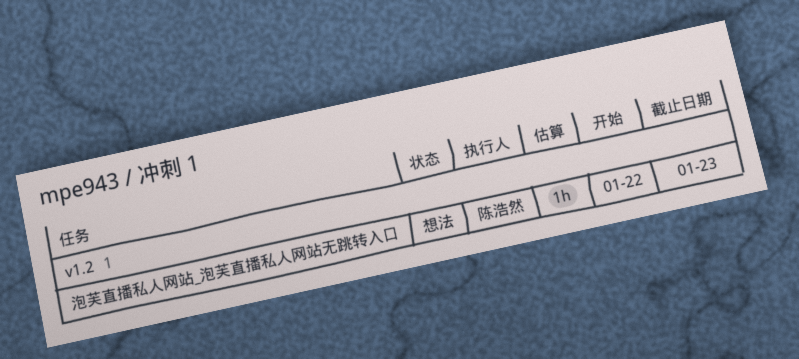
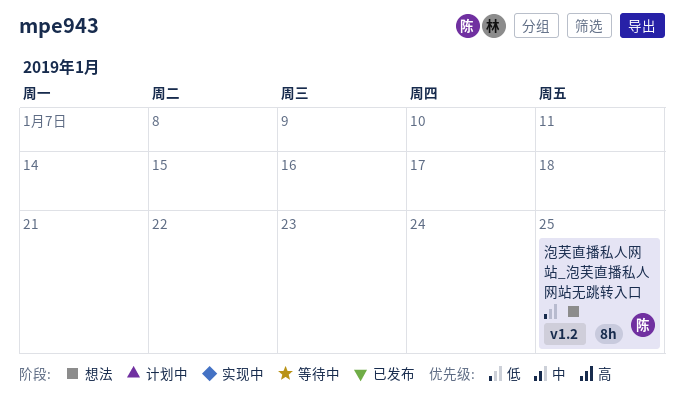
泡芙直播私人网站_泡芙直播私人网站无跳转入口, estimate: 1h -> 8h
泡芙直播私人网站_泡芙直播私人网站无跳转入口, due: Jan 23 -> Jan 25

